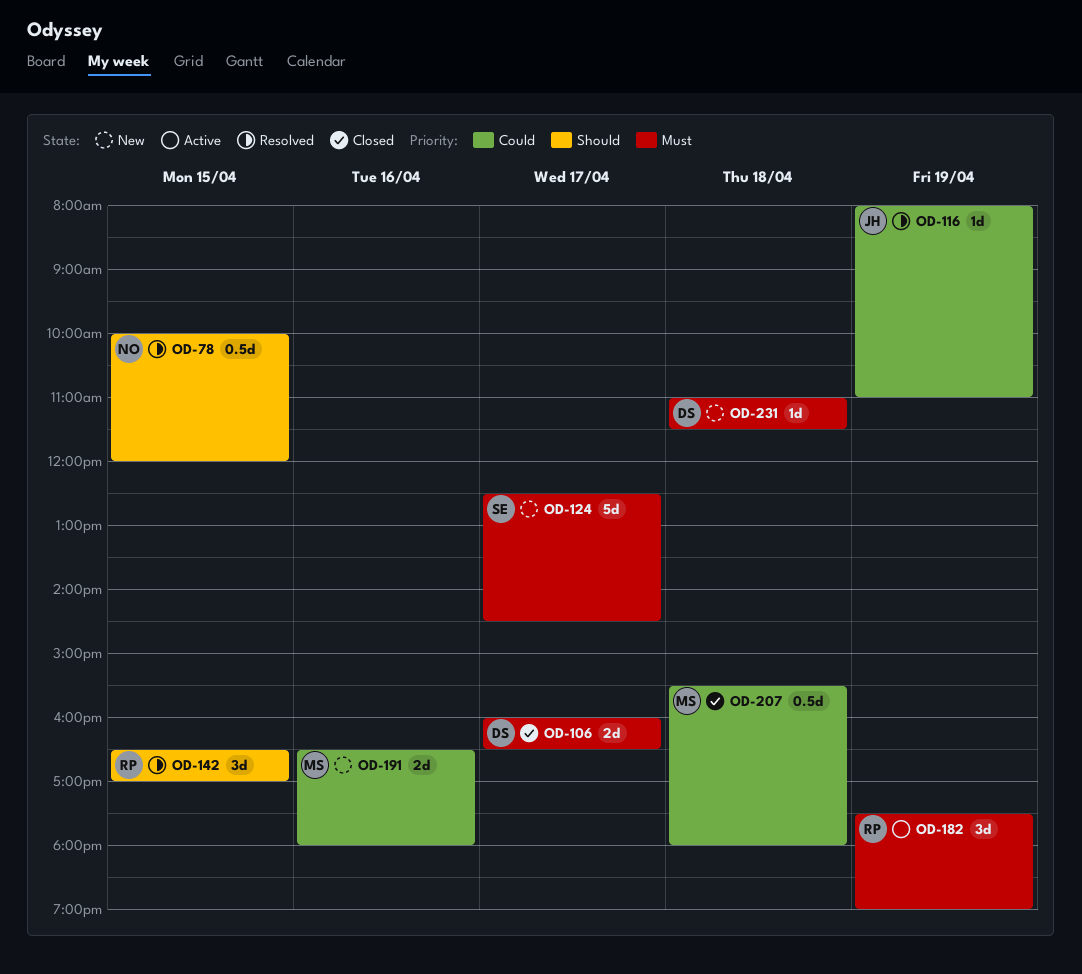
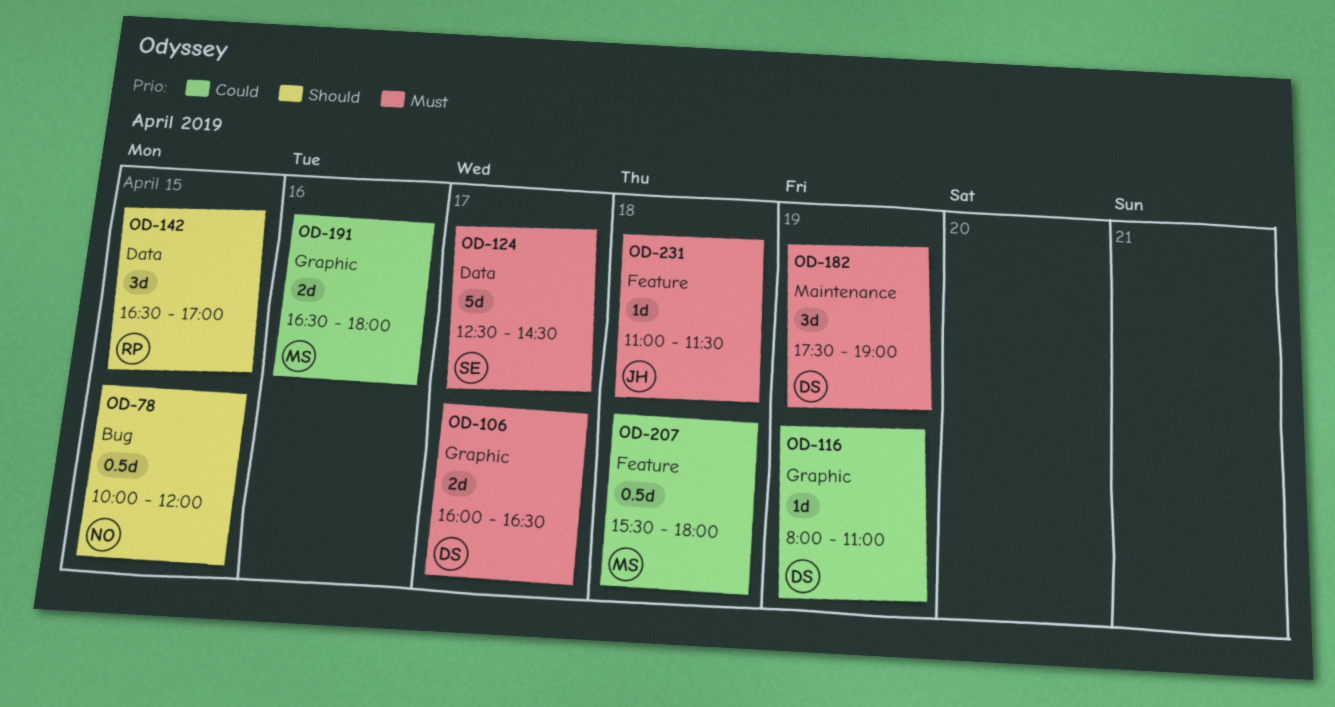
OD-116, owner: JH -> DS
OD-182, owner: RP -> DS
OD-231, owner: DS -> JH

